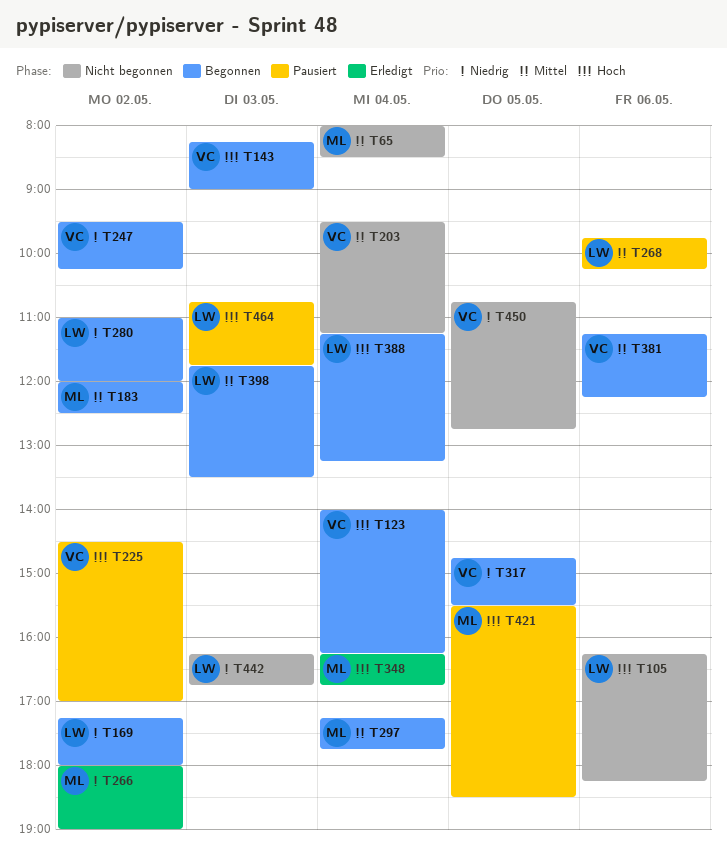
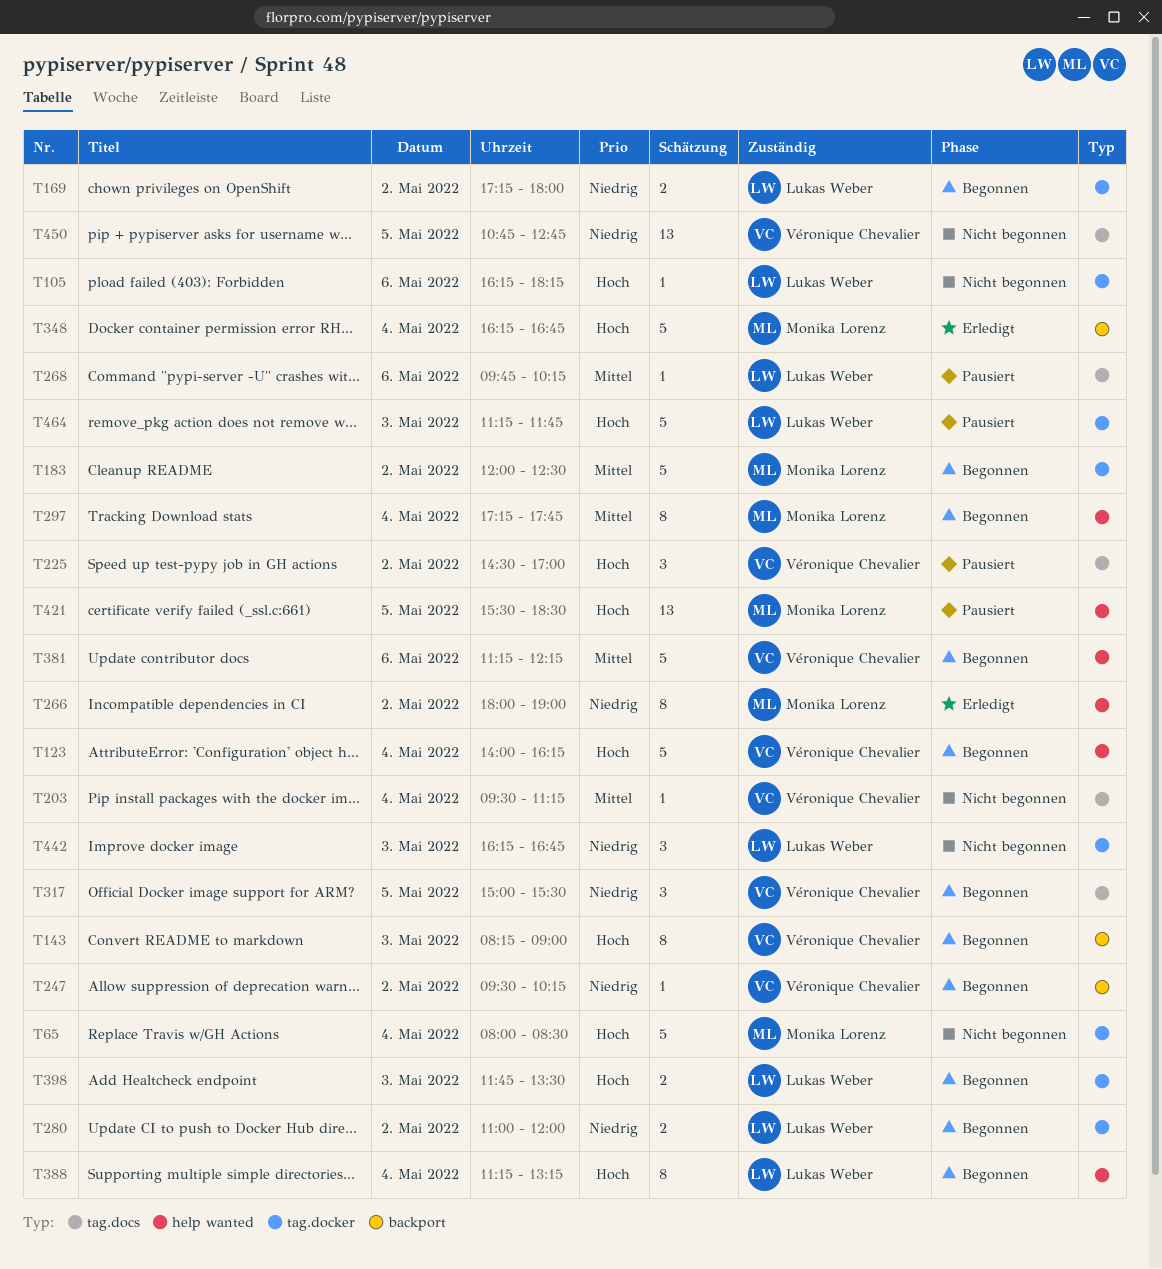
T65, priority: Mittel -> Hoch
T317, begins: 14:45 -> 15:00
T398, priority: Mittel -> Hoch
T464, begins: 10:45 -> 11:15

